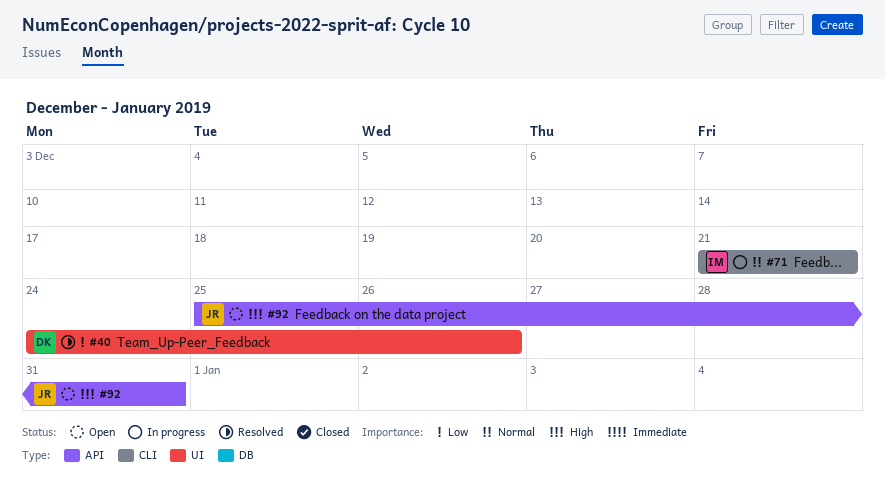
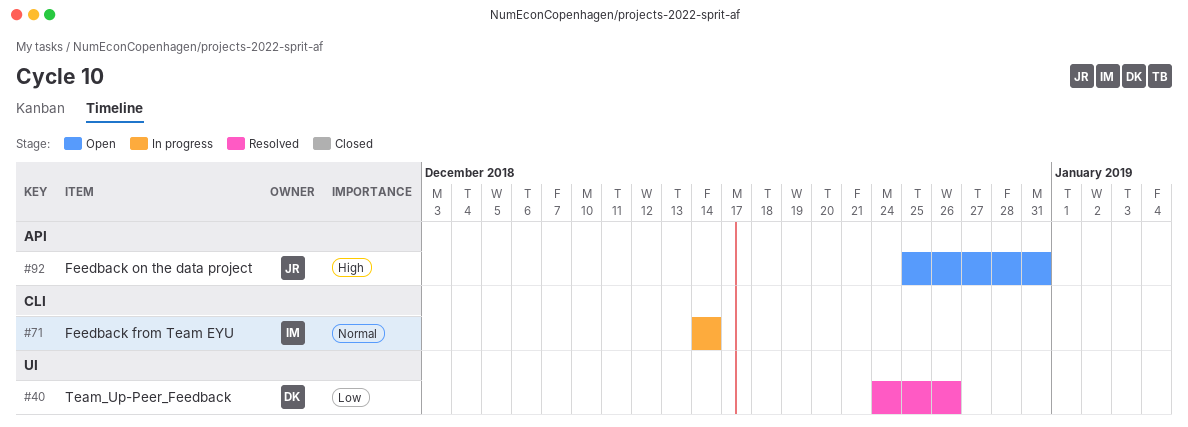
#71, start: Dec 21 -> Dec 14
#71, due: Dec 21 -> Dec 14

